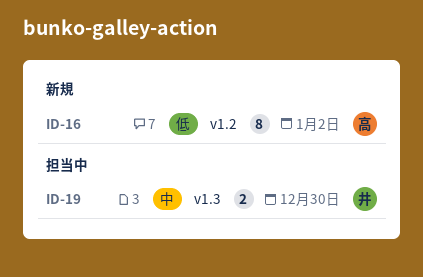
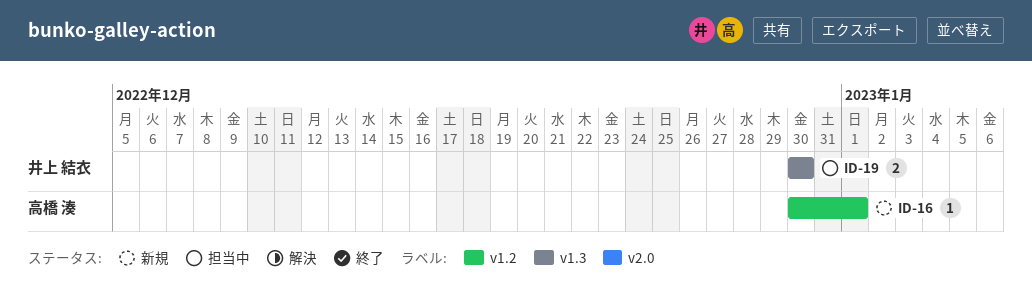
ID-16, estimate: 8 -> 1
ID-16, due: Jan 2 -> Jan 1

